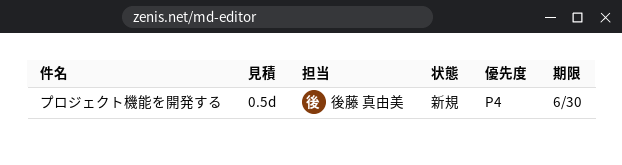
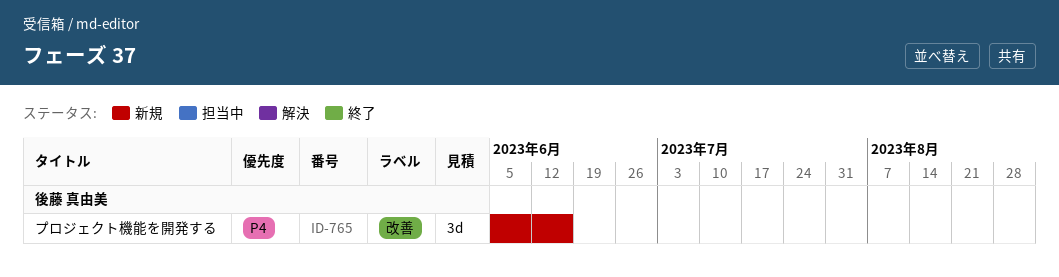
プロジェクト機能を開発する, estimate: 0.5d -> 3d
プロジェクト機能を開発する, due: Jun 30 -> Jun 16

